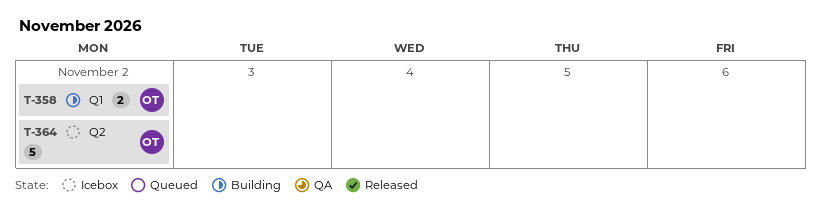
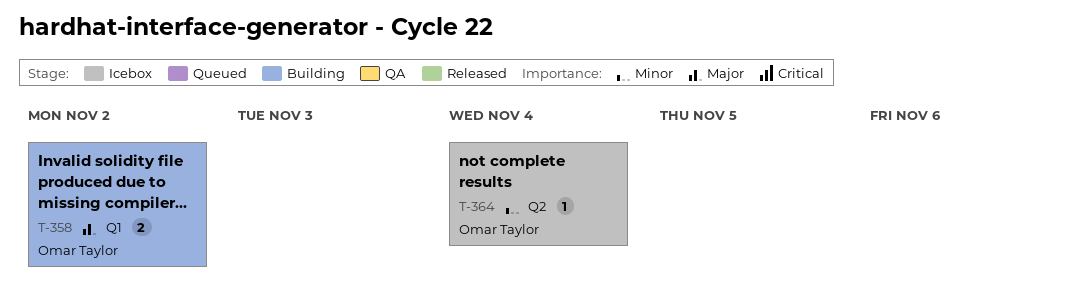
T-364, estimate: 5 -> 1
T-364, due: Nov 2 -> Nov 4

